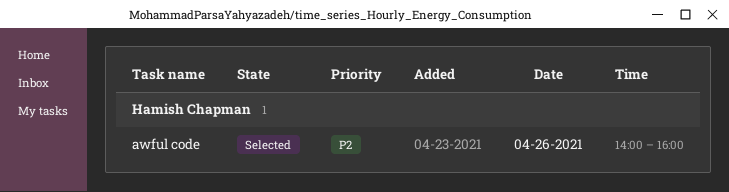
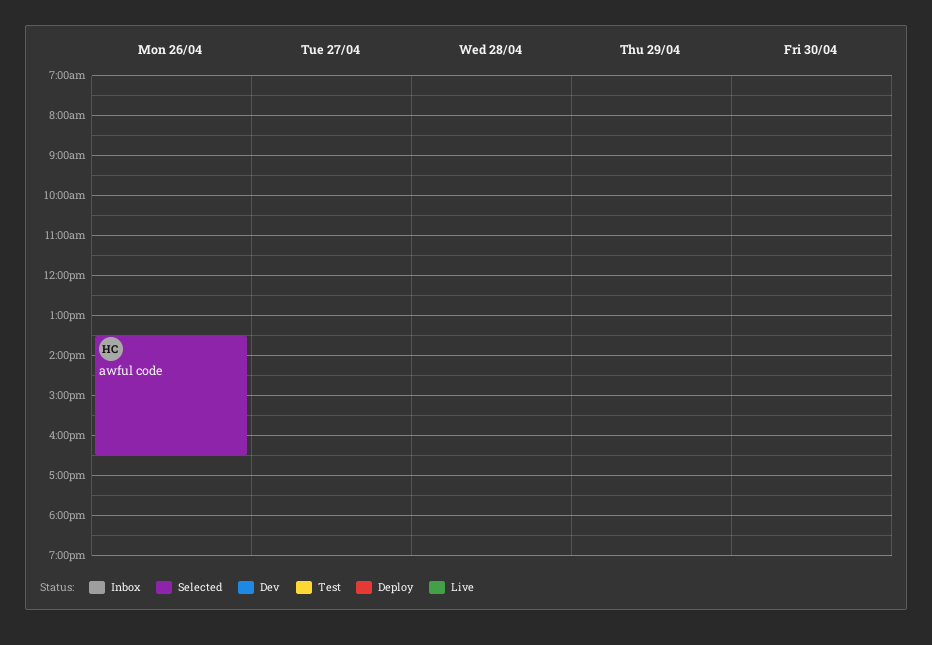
awful code, begins: 14:00 -> 13:30
awful code, ends: 16:00 -> 16:30

